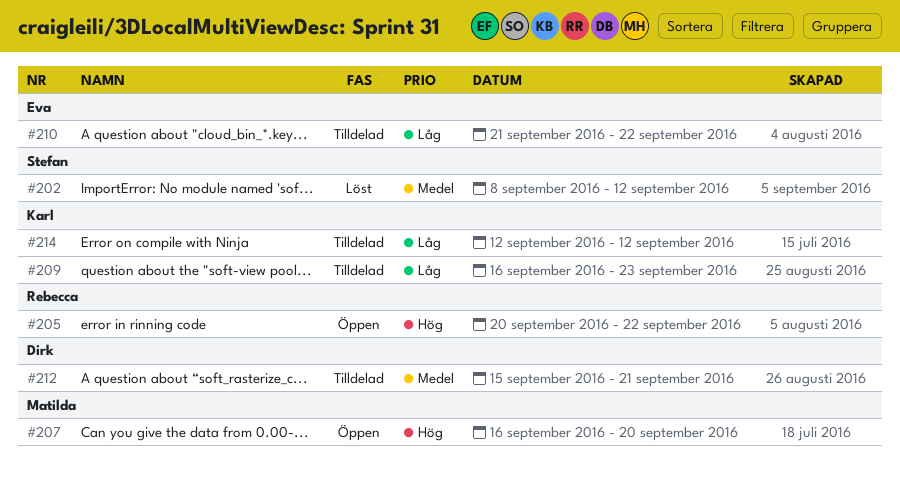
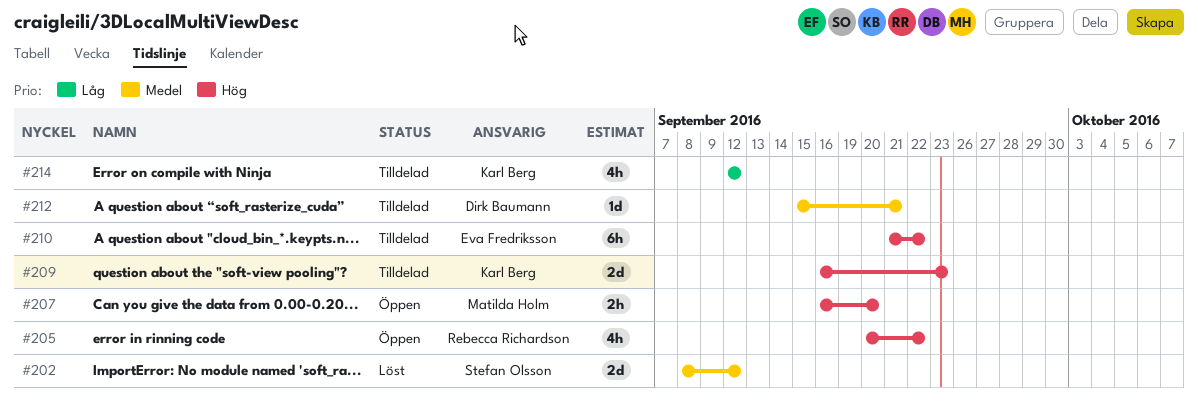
#209, priority: Låg -> Hög
#210, priority: Låg -> Hög

